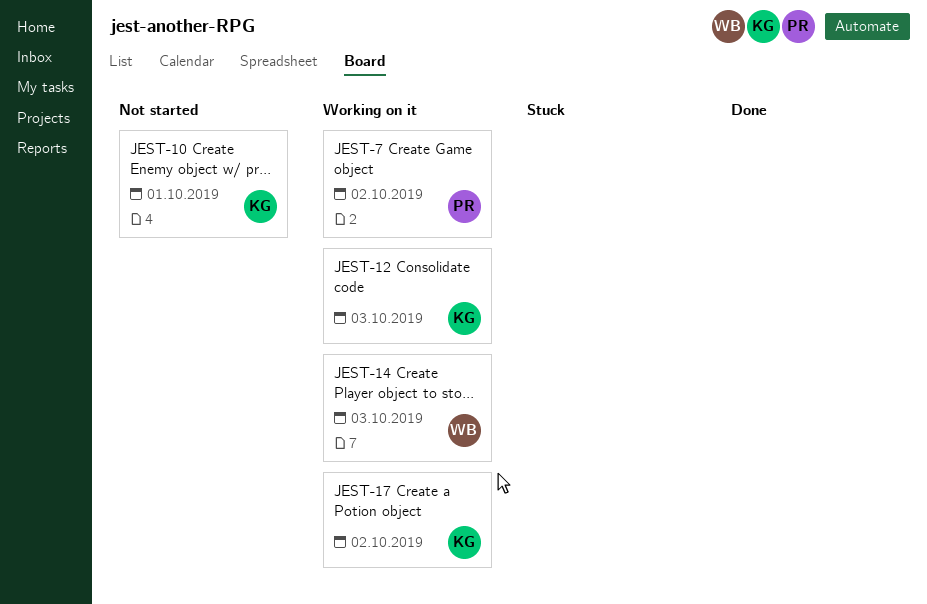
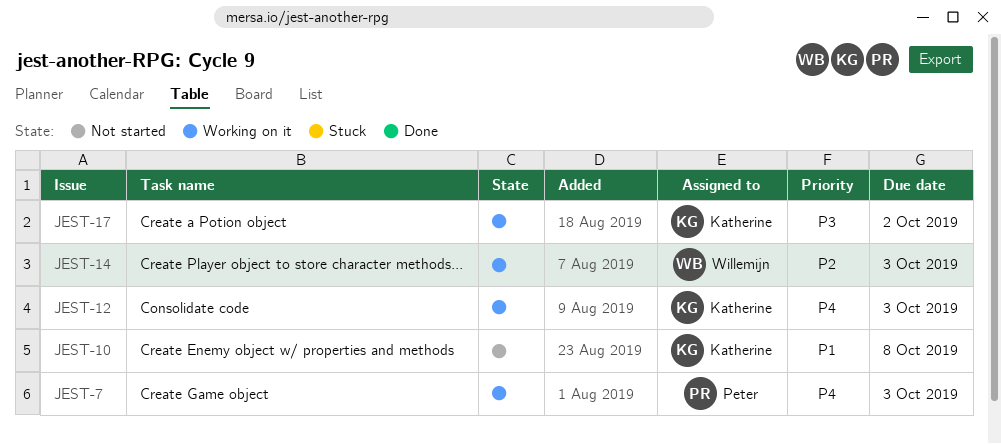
JEST-7, due: Oct 2 -> Oct 3
JEST-10, due: Oct 1 -> Oct 8

